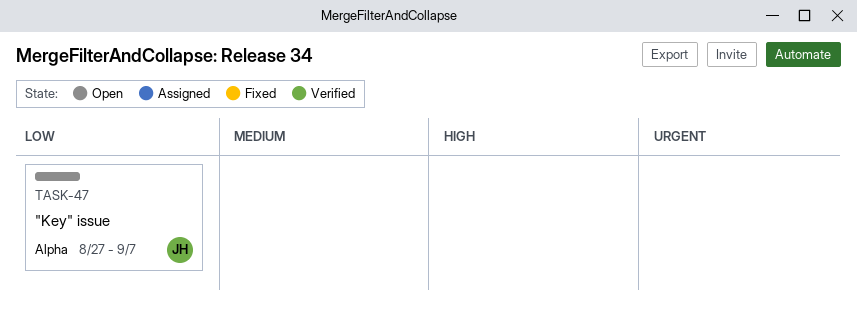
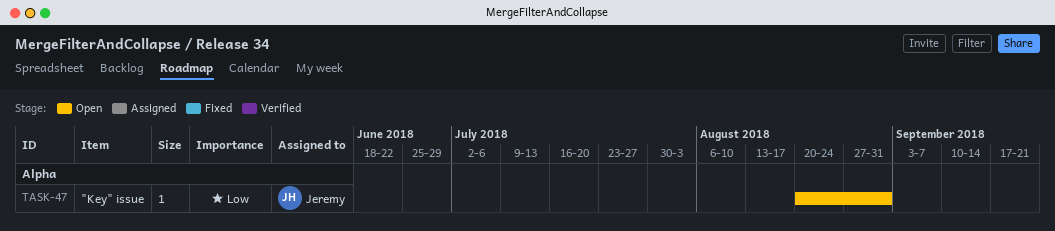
TASK-47, start: Aug 27 -> Aug 20
TASK-47, due: Sep 7 -> Aug 31

